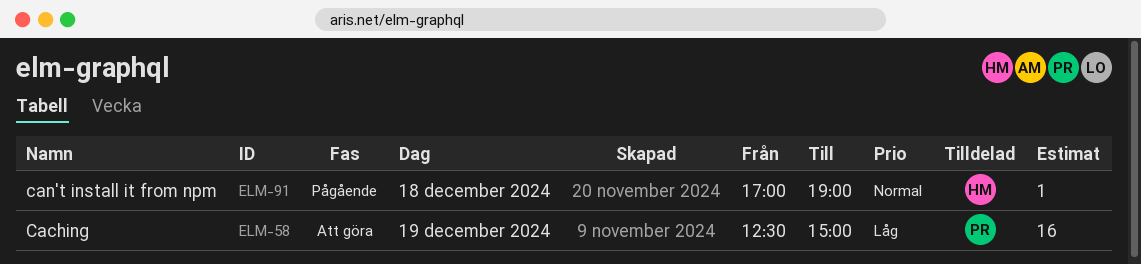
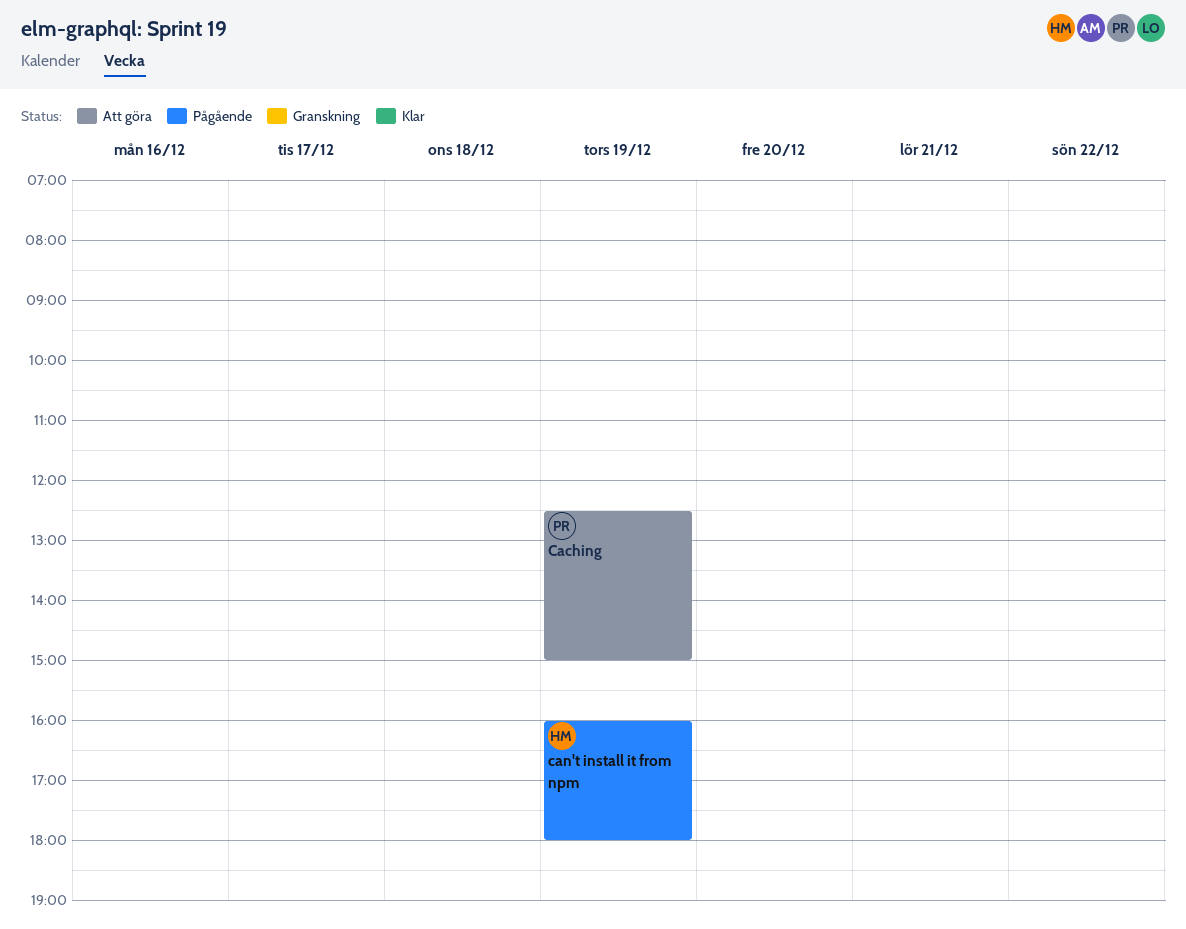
can't install it from npm, day: Dec 18 -> Dec 19
can't install it from npm, begins: 17:00 -> 16:00
can't install it from npm, ends: 19:00 -> 18:00

